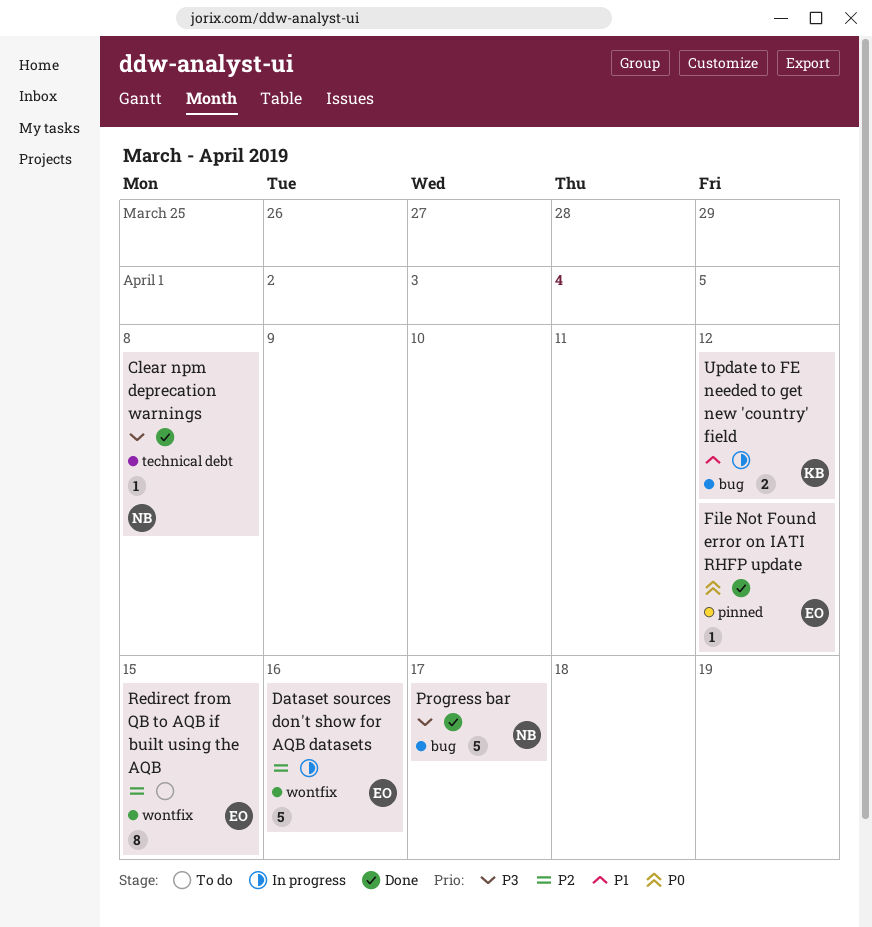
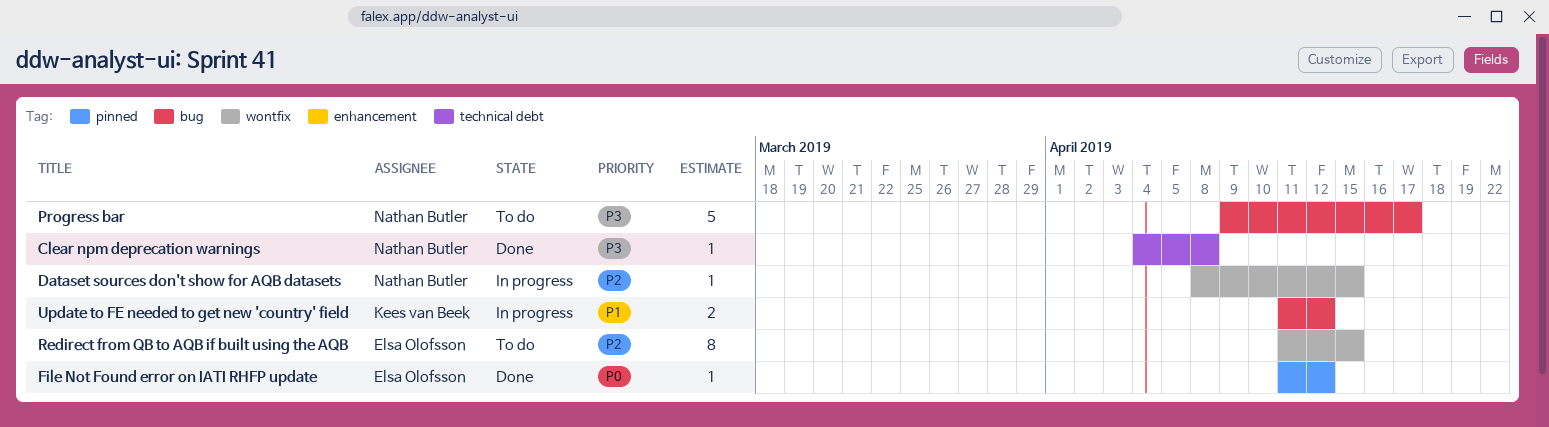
Dataset sources don't show for AQB datasets, owner: Elsa Olofsson -> Nathan Butler
Dataset sources don't show for AQB datasets, estimate: 5 -> 1
Dataset sources don't show for AQB datasets, due: Apr 16 -> Apr 15
Progress bar, status: Done -> To do

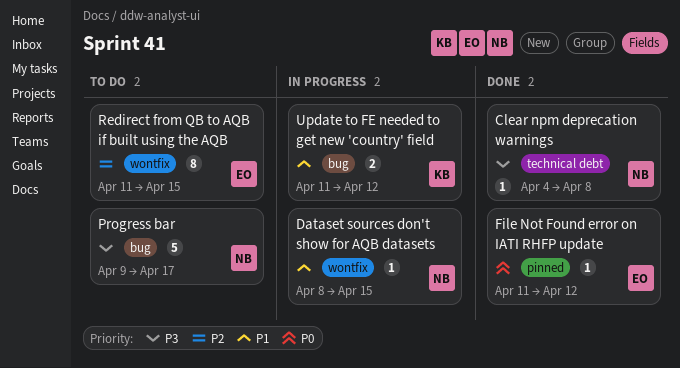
Dataset sources don't show for AQB datasets, priority: P2 -> P1

